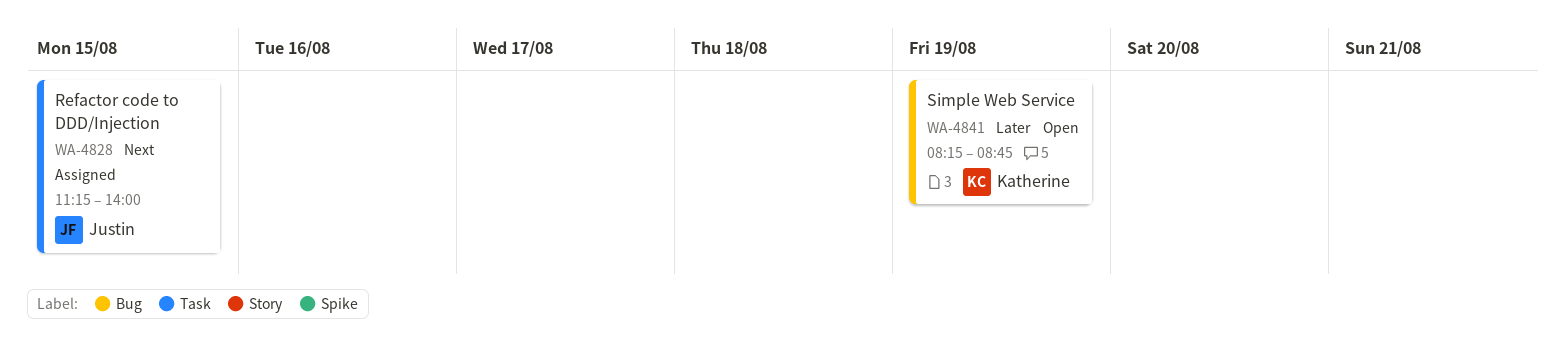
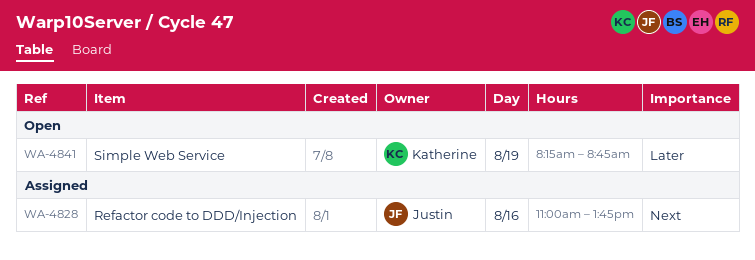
WA-4828, day: Aug 15 -> Aug 16
WA-4828, begins: 11:15 -> 11:00
WA-4828, ends: 14:00 -> 13:45

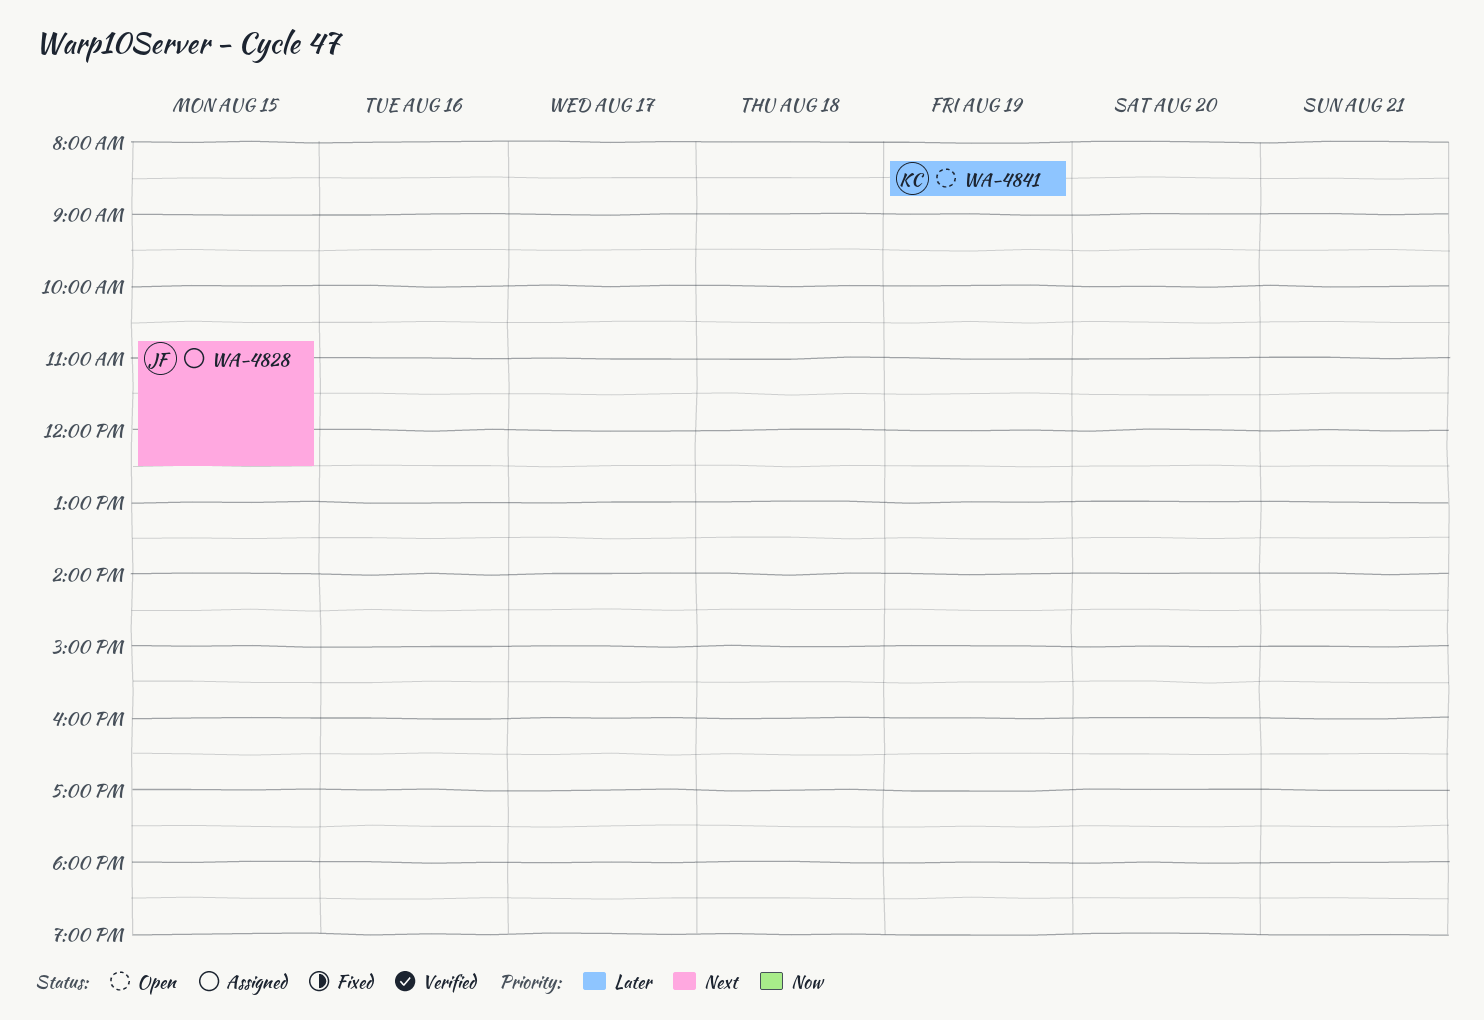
WA-4828, day: Aug 16 -> Aug 15
WA-4828, begins: 11:00 -> 10:45
WA-4828, ends: 13:45 -> 12:30

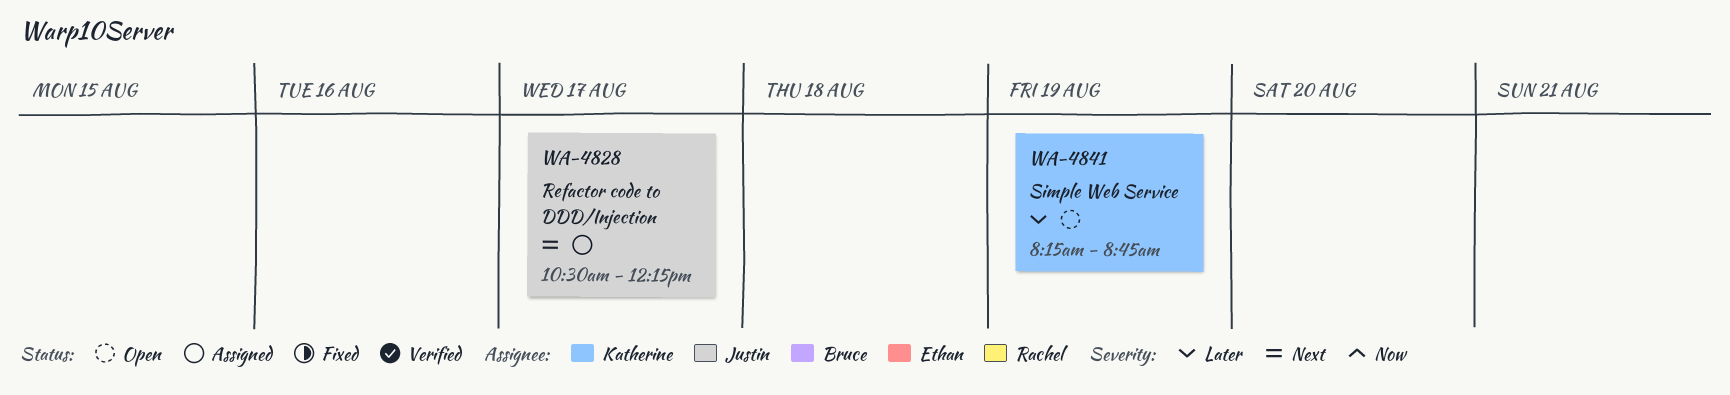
WA-4828, day: Aug 15 -> Aug 17
WA-4828, begins: 10:45 -> 10:30
WA-4828, ends: 12:30 -> 12:15

